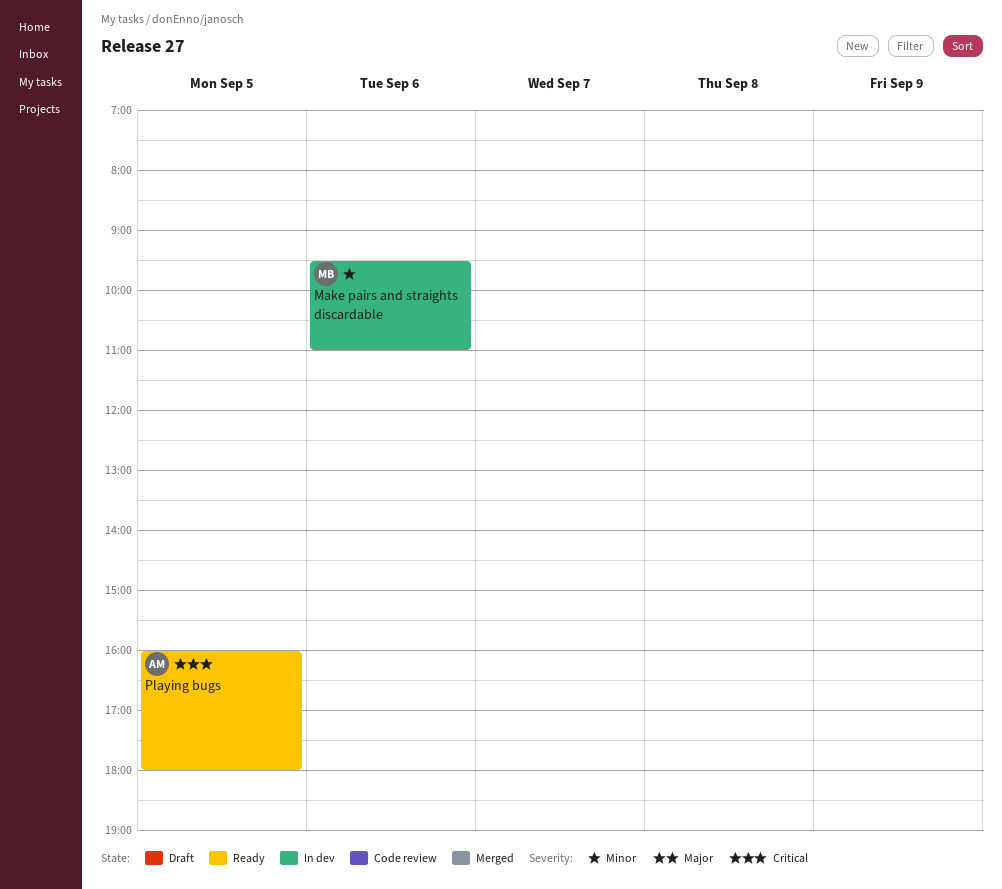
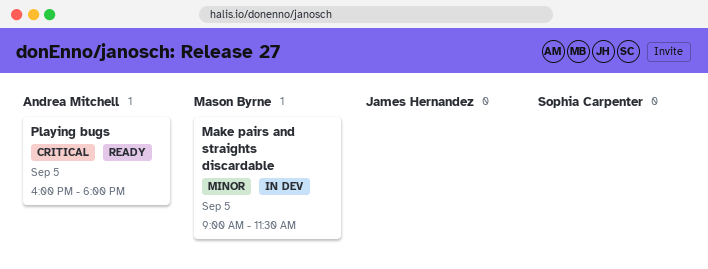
Make pairs and straights discardable, day: Sep 6 -> Sep 5
Make pairs and straights discardable, begins: 09:30 -> 09:00
Make pairs and straights discardable, ends: 11:00 -> 11:30

